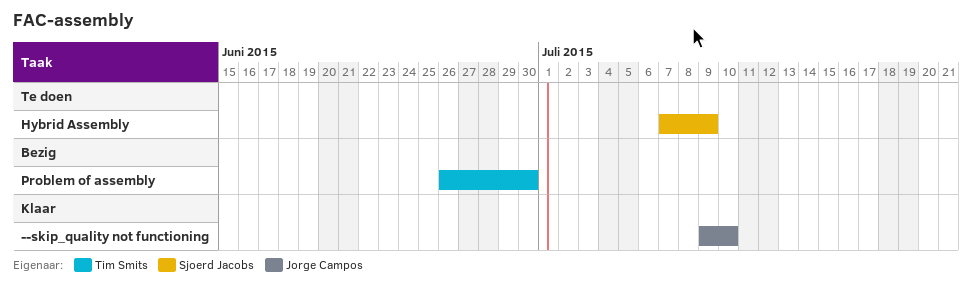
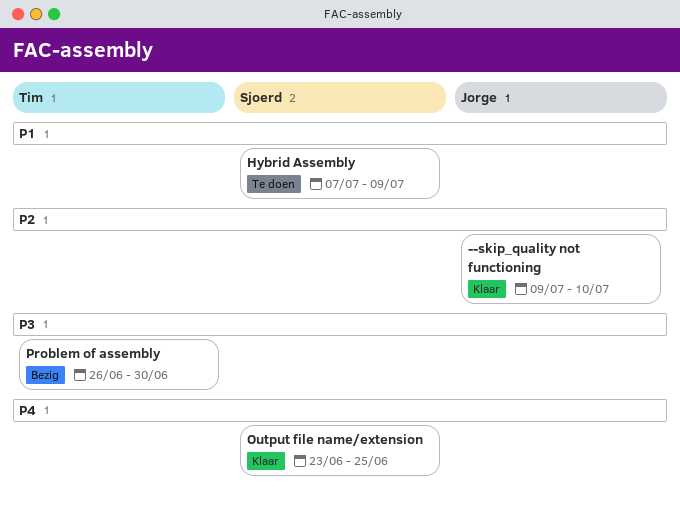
Output file name/extension: none -> present

